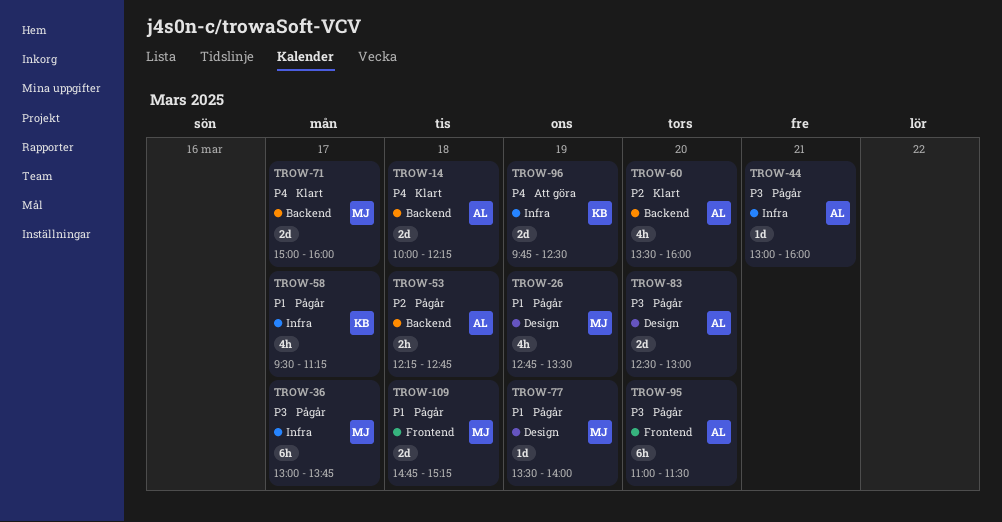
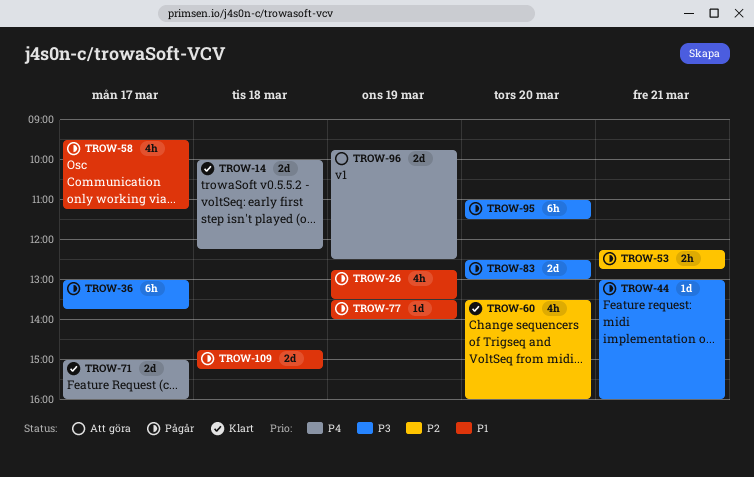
TROW-53, day: Mar 18 -> Mar 21

